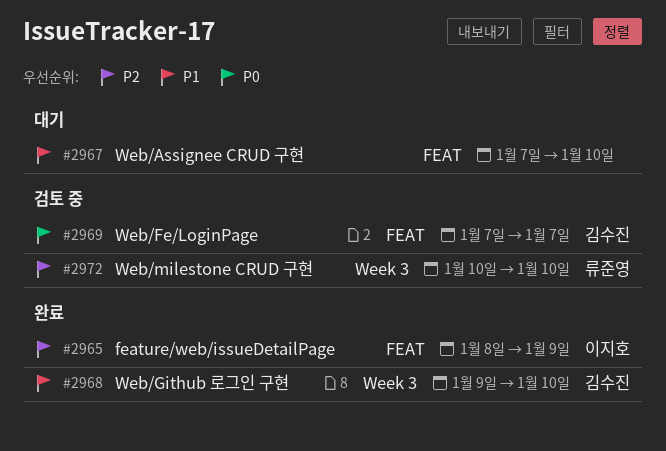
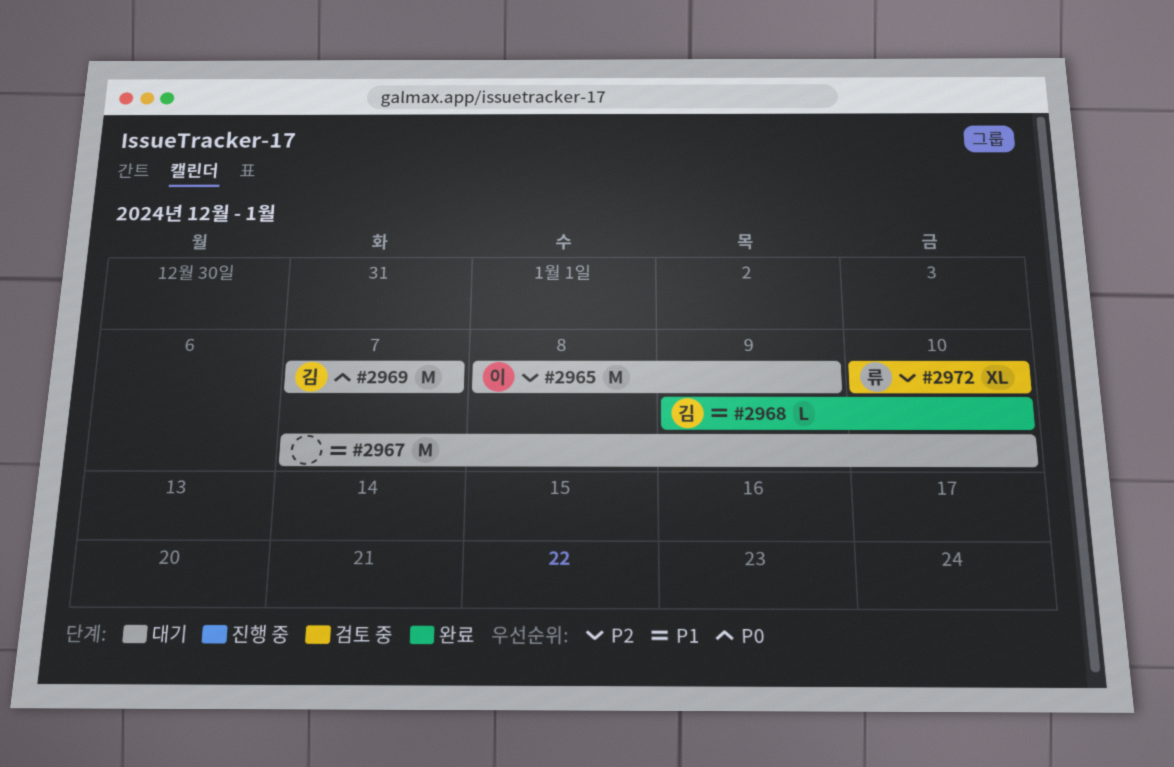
#2965, status: 완료 -> 대기
#2969, status: 검토 중 -> 대기

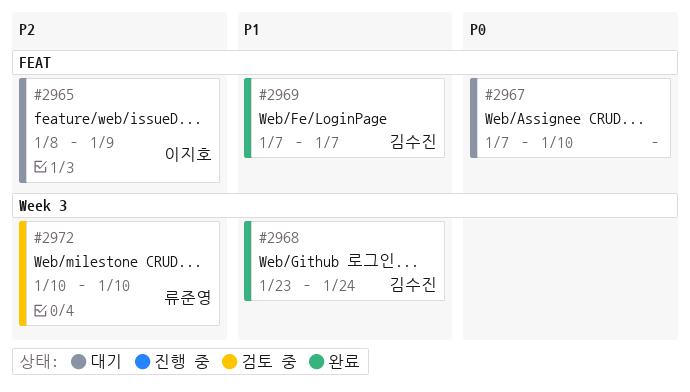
#2967, priority: P1 -> P0
#2968, start: Jan 9 -> Jan 23
#2968, due: Jan 10 -> Jan 24
#2969, status: 대기 -> 완료
#2969, priority: P0 -> P1

